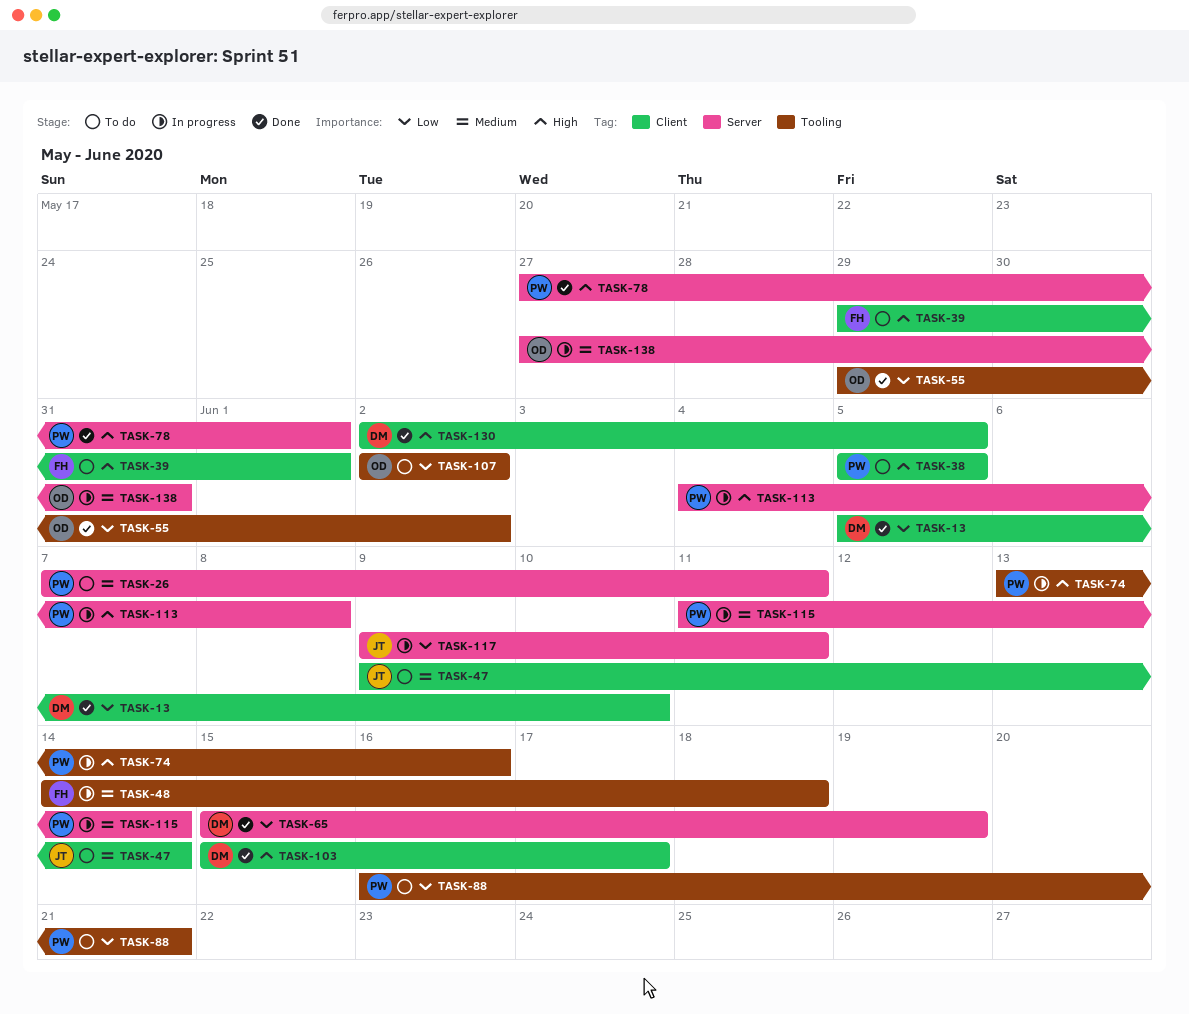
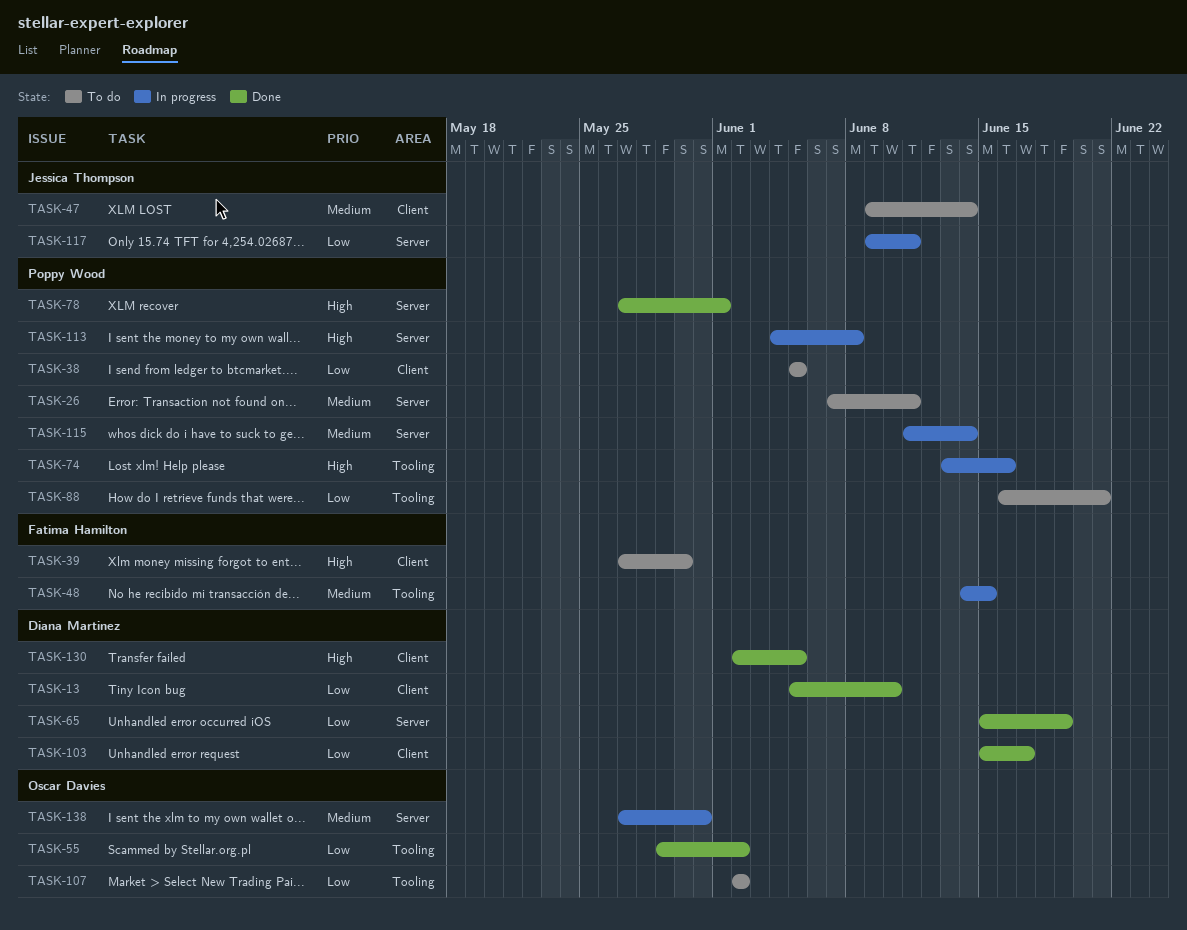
TASK-38, priority: High -> Low
TASK-39, start: May 29 -> May 27
TASK-39, due: Jun 1 -> May 30
TASK-48, due: Jun 18 -> Jun 15
TASK-103, priority: High -> Low

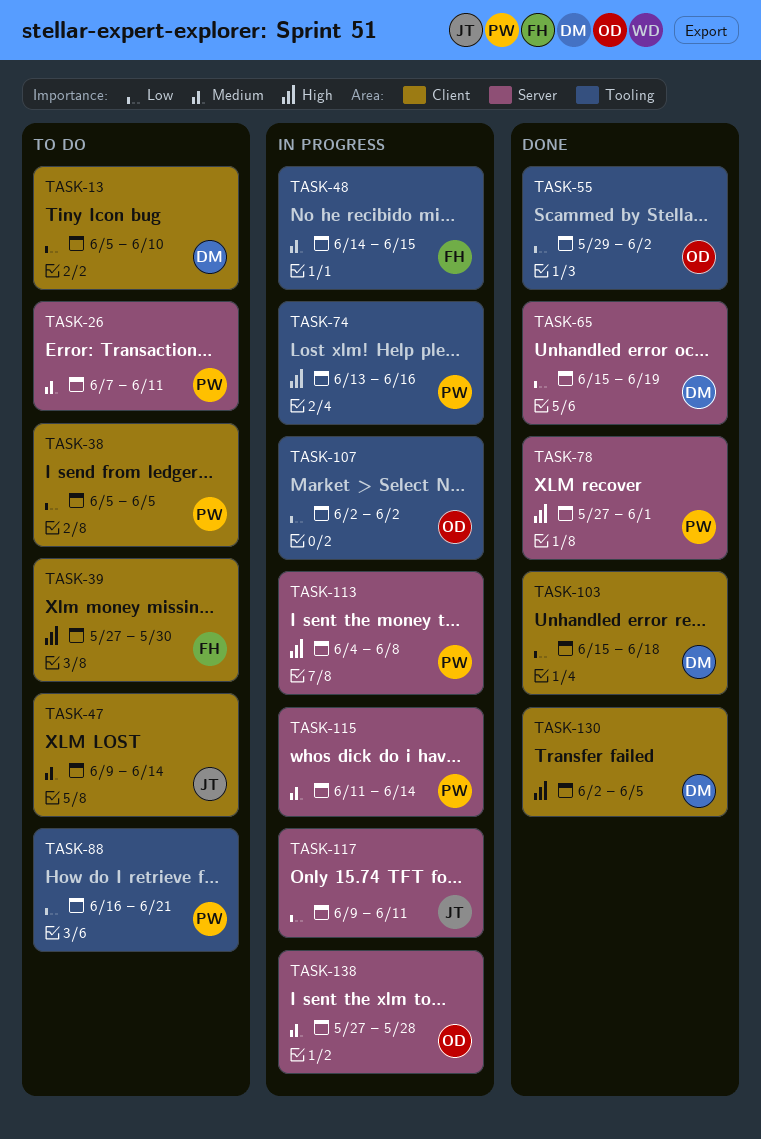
TASK-13, status: Done -> To do
TASK-103, due: Jun 17 -> Jun 18
TASK-107, status: To do -> In progress
TASK-138, due: May 31 -> May 28

